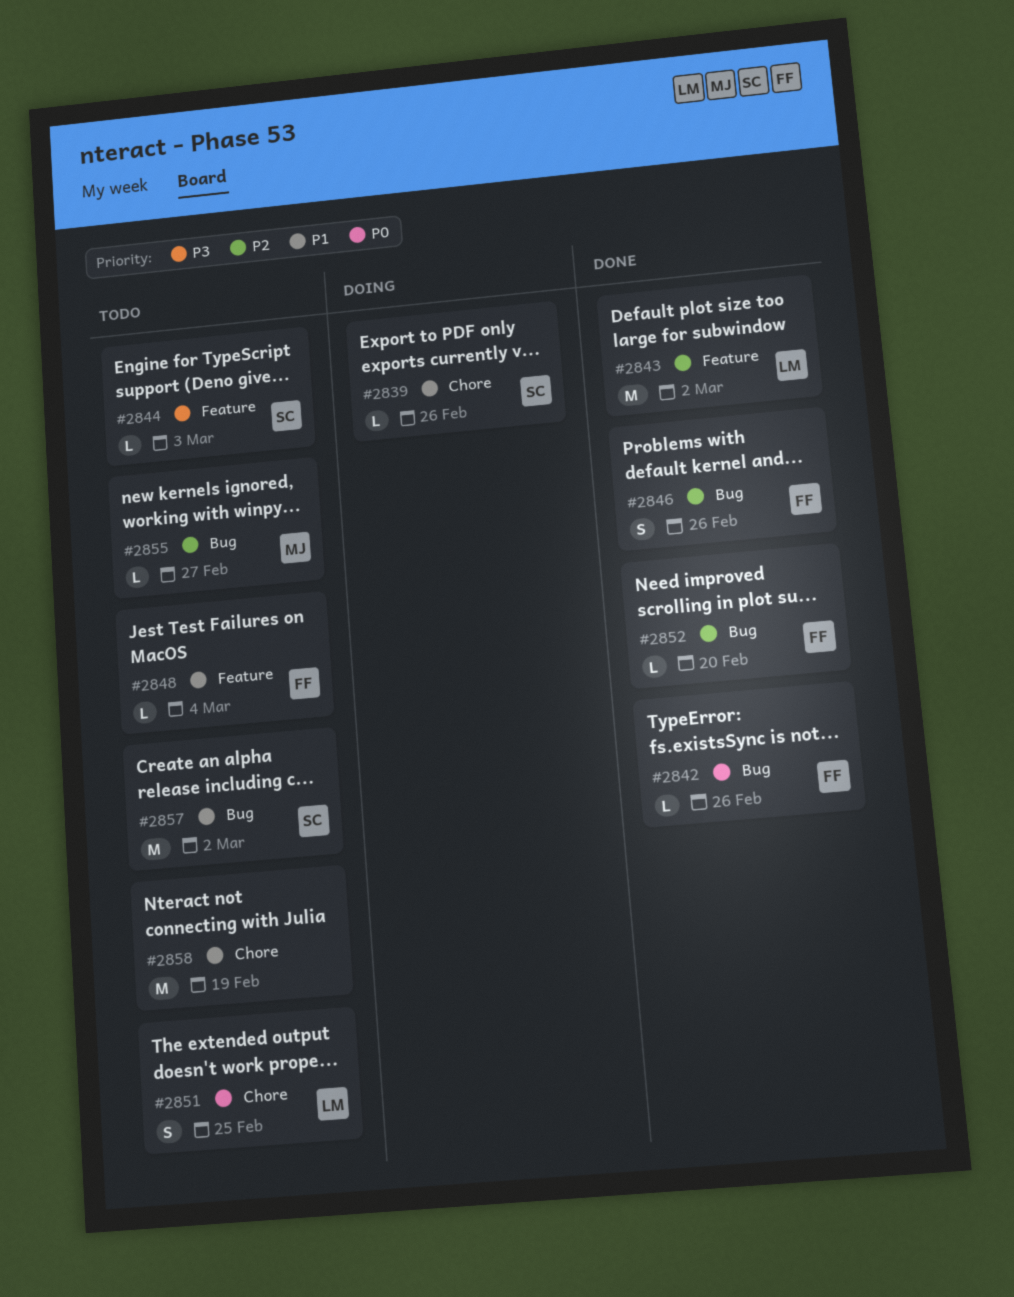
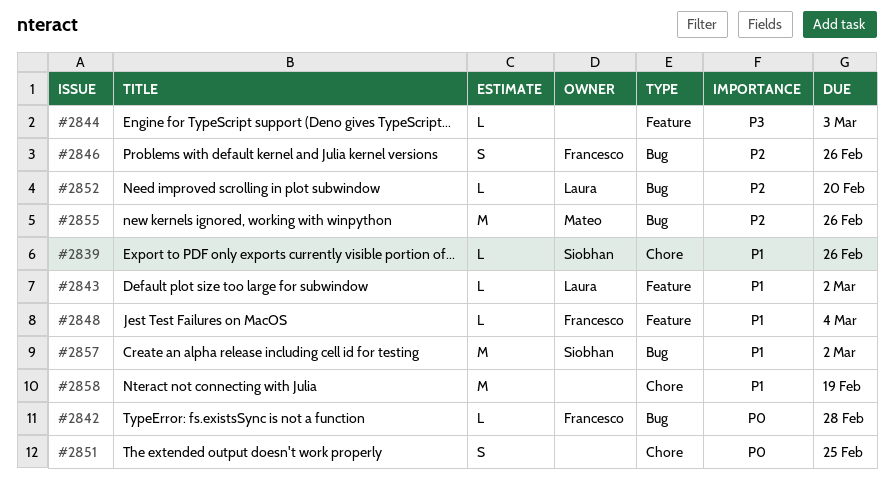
#2842, due: Feb 26 -> Feb 28
#2843, priority: P2 -> P1
#2843, estimate: M -> L
#2844, owner: Siobhan -> none
#2851, owner: Laura -> none
#2852, owner: Francesco -> Laura
#2855, estimate: L -> M
#2855, due: Feb 27 -> Feb 26

